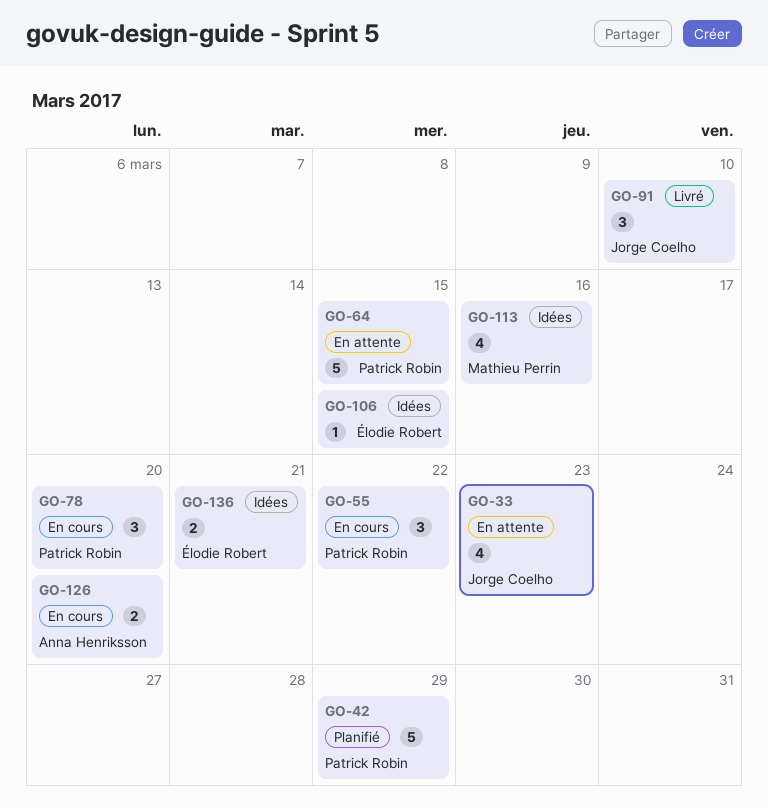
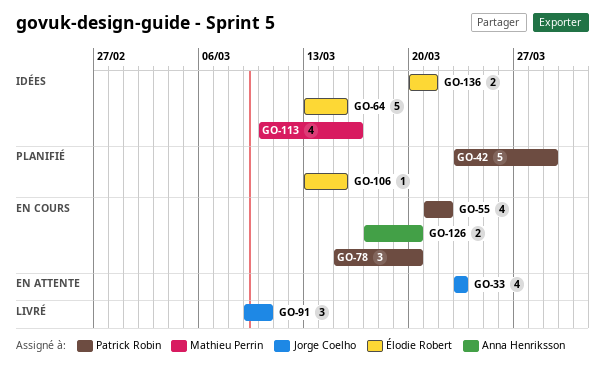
GO-55, estimate: 3 -> 4
GO-64, status: En attente -> Idées
GO-64, owner: Patrick Robin -> Élodie Robert
GO-106, status: Idées -> Planifié

